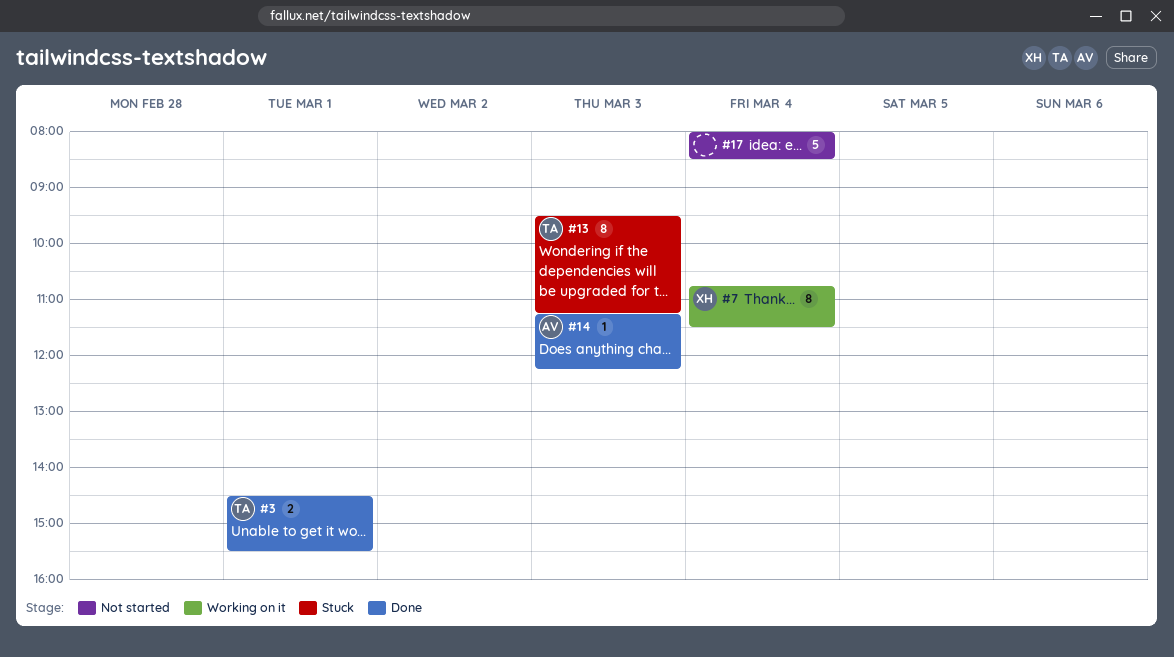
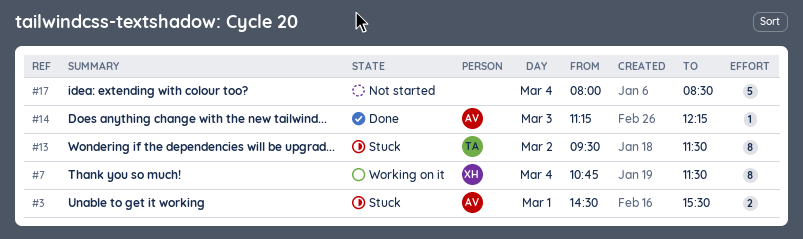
#3, status: Done -> Stuck
#3, owner: TA -> AV
#13, day: Mar 3 -> Mar 2
#13, ends: 11:15 -> 11:30

